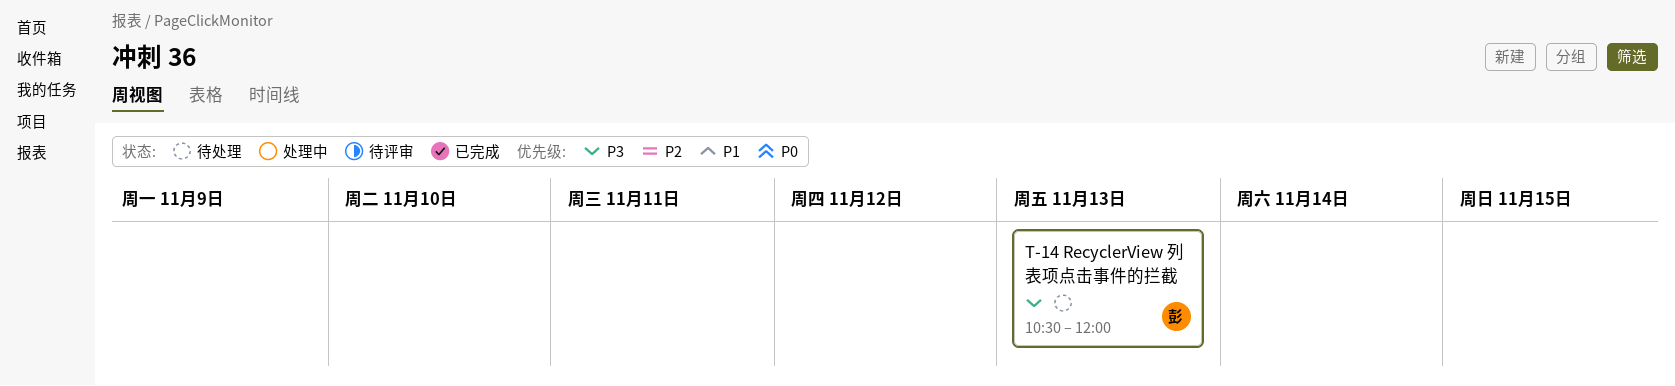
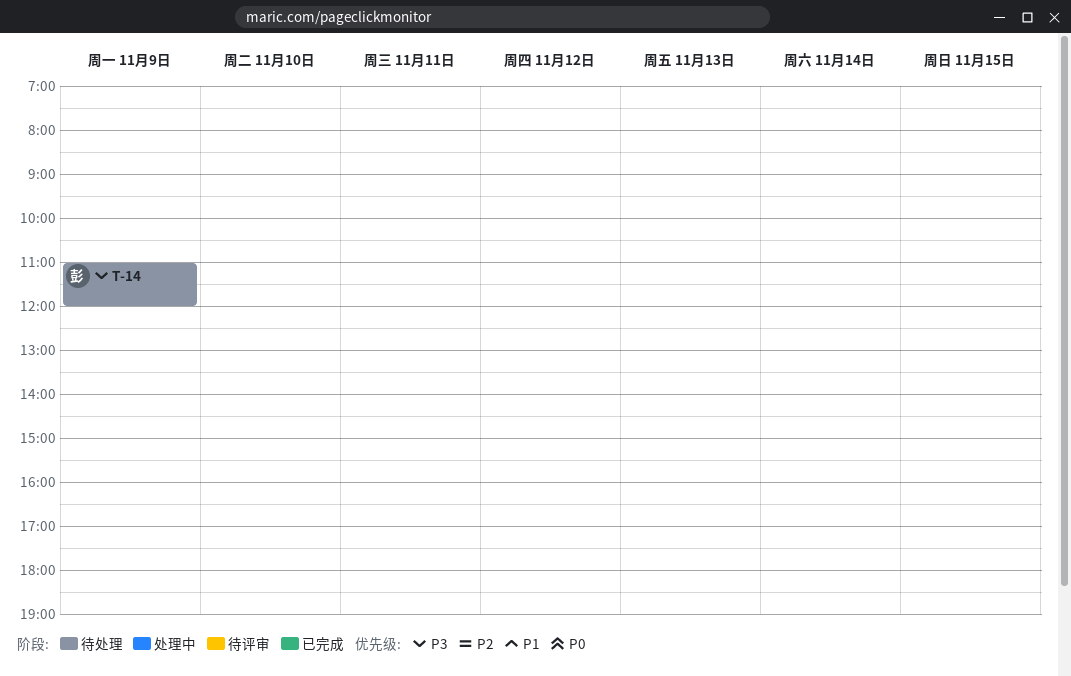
T-14, day: Nov 13 -> Nov 9
T-14, begins: 10:30 -> 11:00

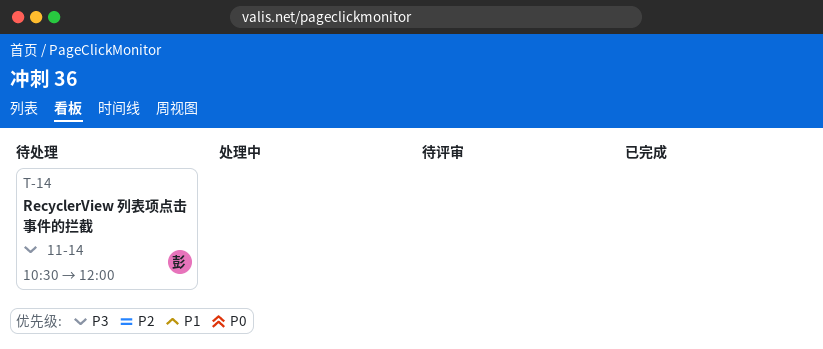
T-14, day: Nov 9 -> Nov 14
T-14, begins: 11:00 -> 10:30

